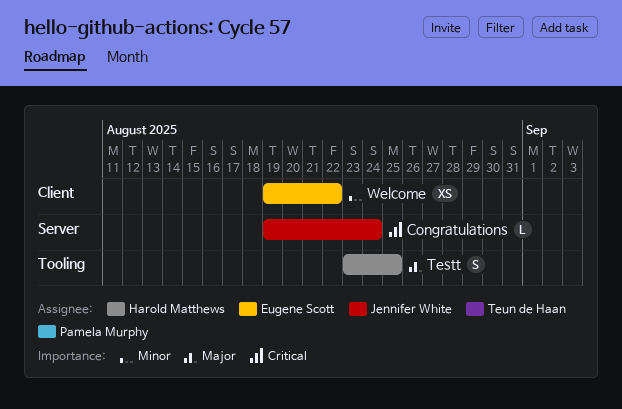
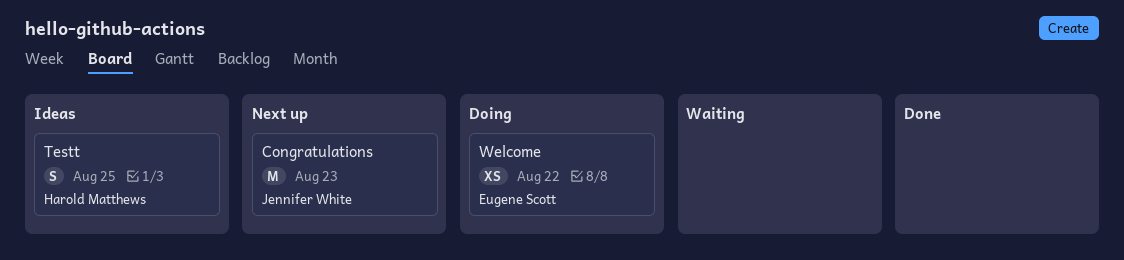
Congratulations, estimate: L -> M
Congratulations, due: Aug 24 -> Aug 23

